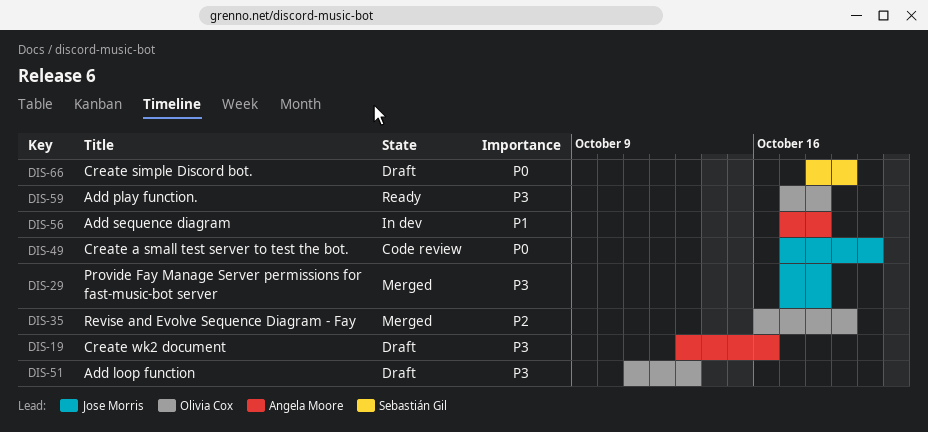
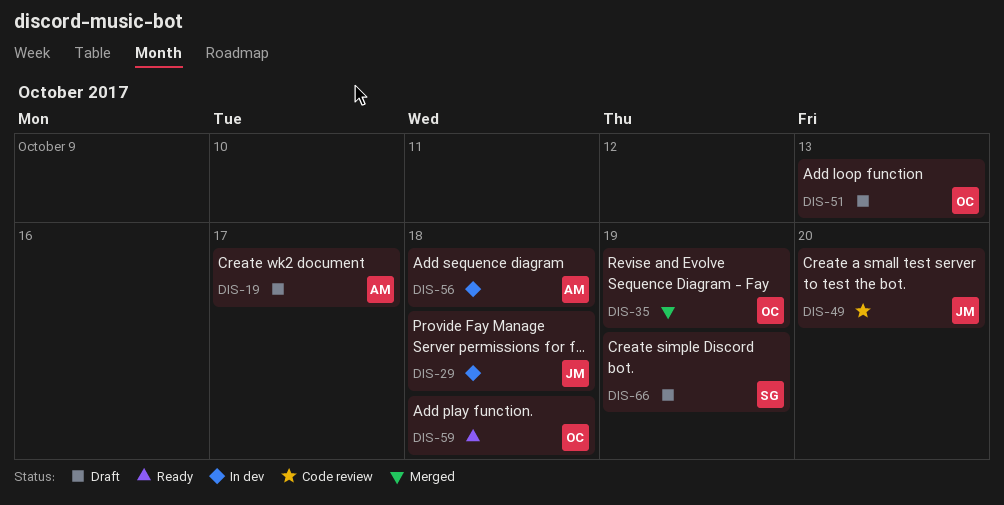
DIS-19, due: Oct 16 -> Oct 17
DIS-29, status: Merged -> In dev

